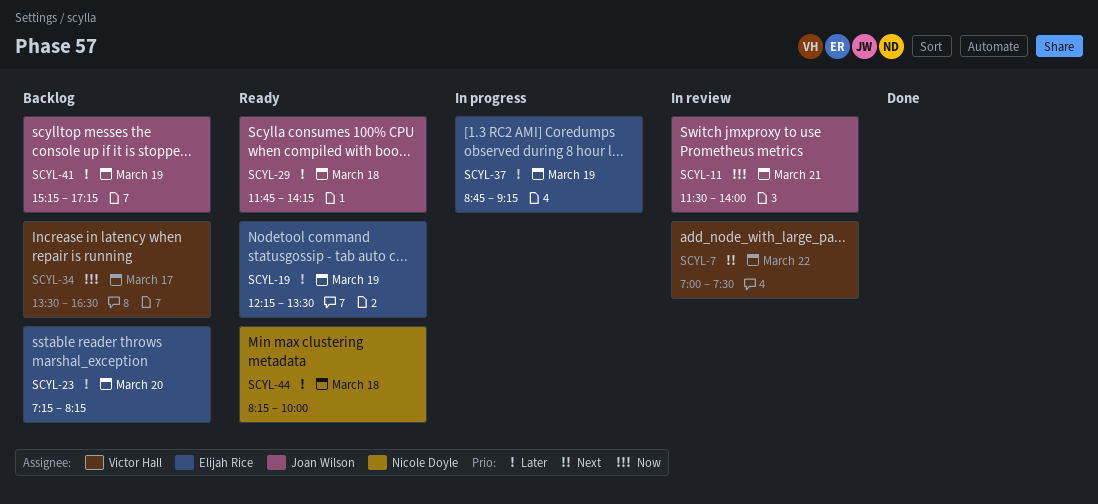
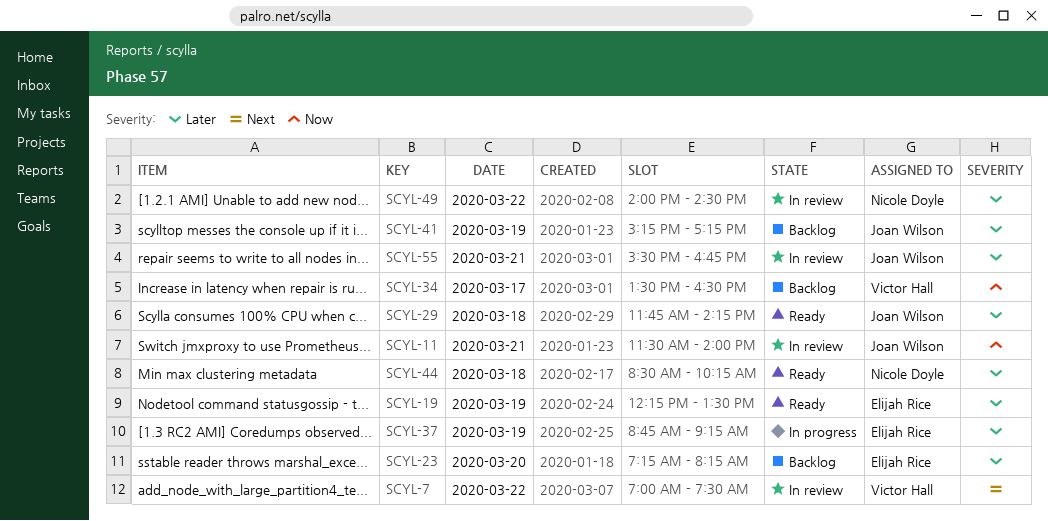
SCYL-44, begins: 08:15 -> 08:30
SCYL-44, ends: 10:00 -> 10:15
SCYL-49: none -> present
SCYL-55: none -> present

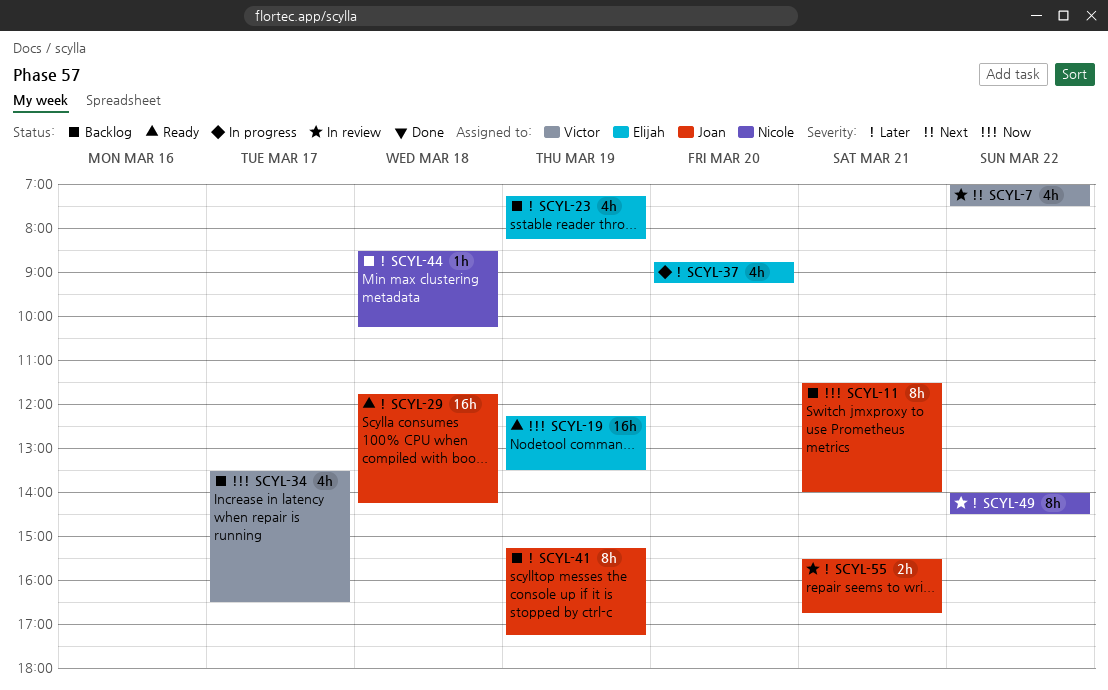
SCYL-11, status: In review -> Backlog
SCYL-19, priority: Later -> Now
SCYL-23, day: Mar 20 -> Mar 19
SCYL-37, day: Mar 19 -> Mar 20
SCYL-44, status: Ready -> Backlog

